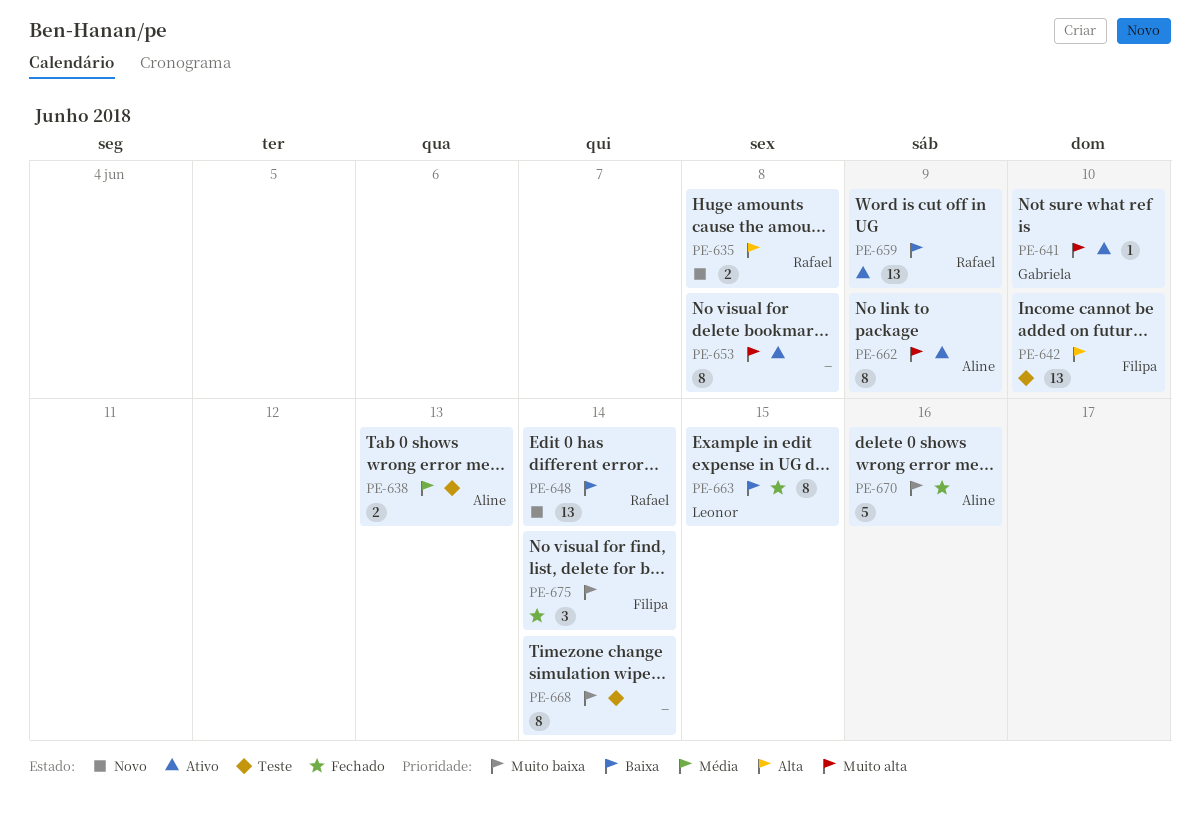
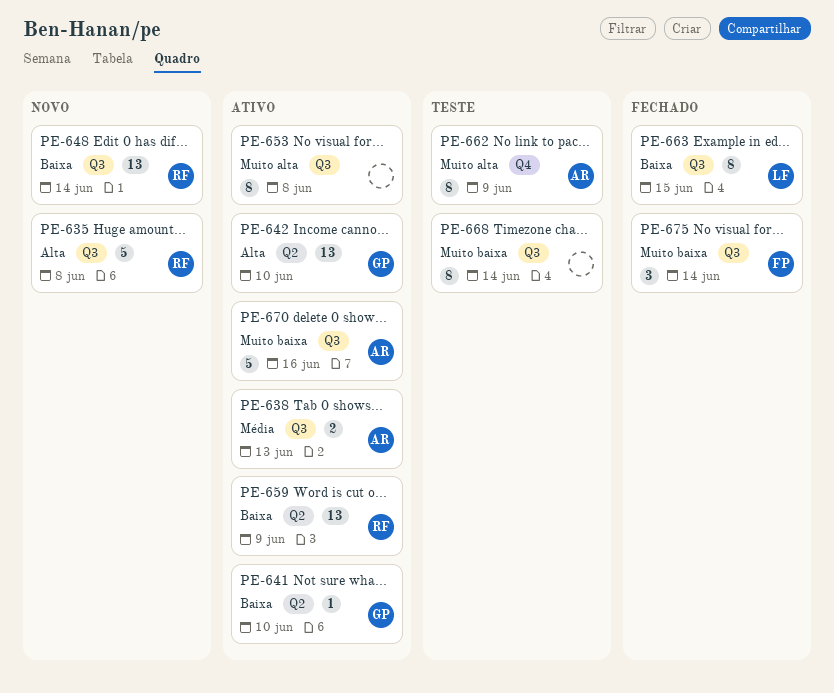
PE-635, estimate: 2 -> 5
PE-638, status: Teste -> Ativo
PE-641, priority: Muito alta -> Baixa
PE-642, status: Teste -> Ativo
PE-642, owner: Filipa -> Gabriela
PE-662, status: Ativo -> Teste
PE-670, status: Fechado -> Ativo

